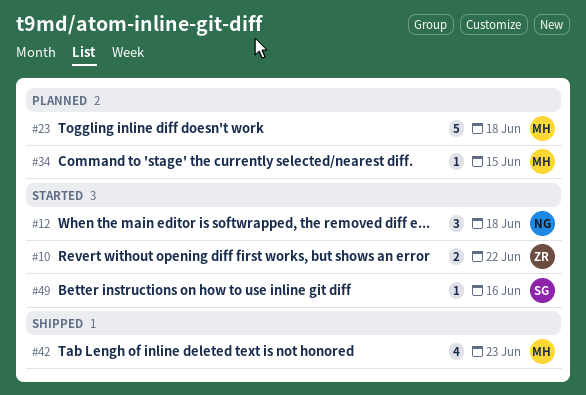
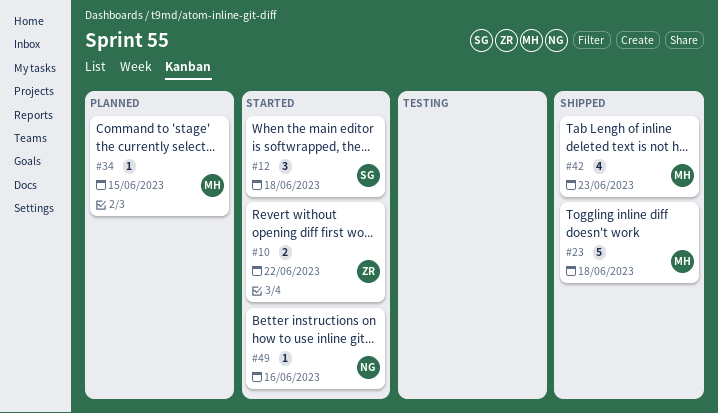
#12, owner: NG -> SG
#23, status: Planned -> Shipped
#49, owner: SG -> NG

